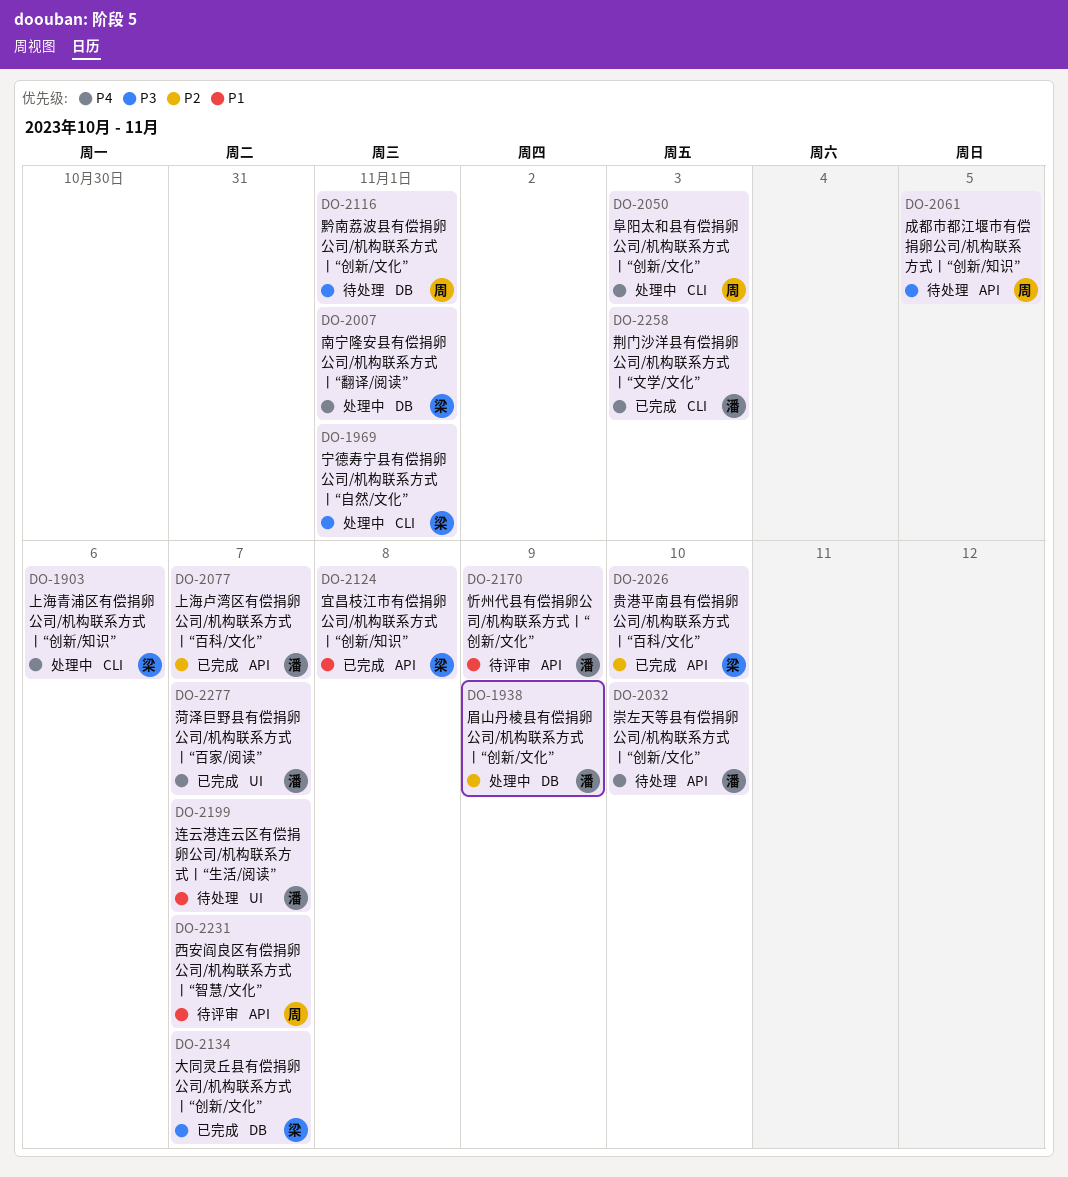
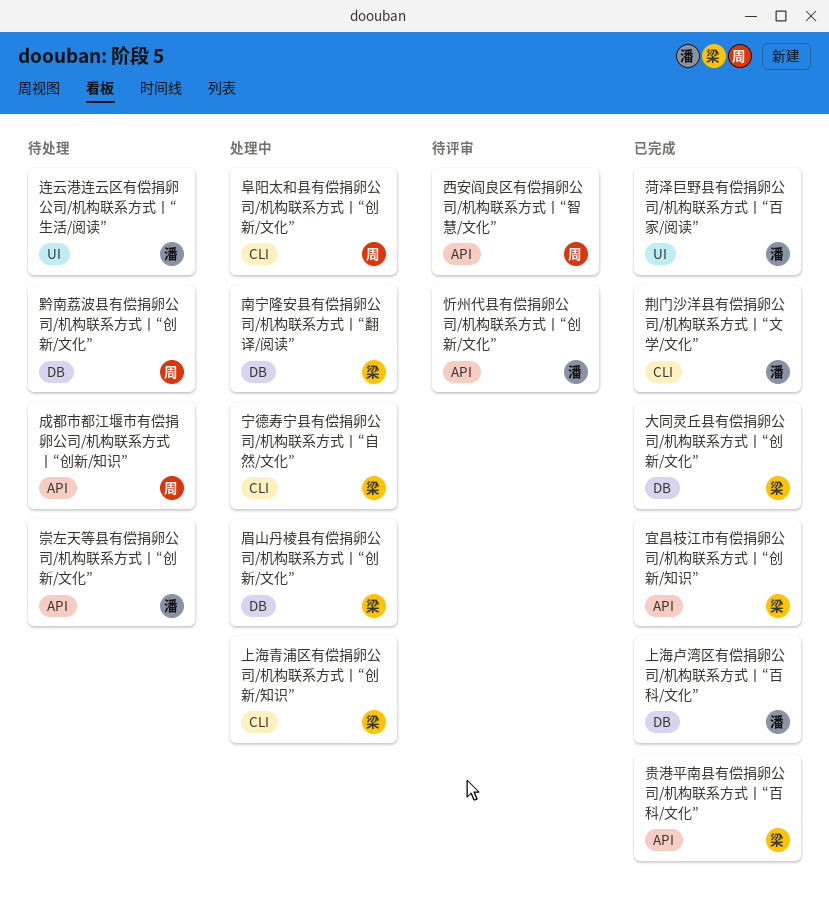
上海卢湾区有偿捐卵公司/机构联系方式丨“百科/文化”, label: API -> DB
眉山丹棱县有偿捐卵公司/机构联系方式丨“创新/文化”, owner: 潘 -> 梁

